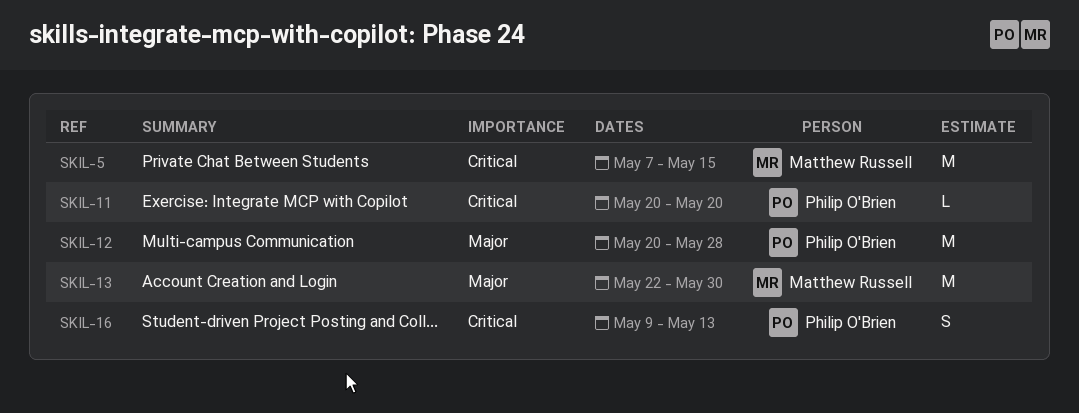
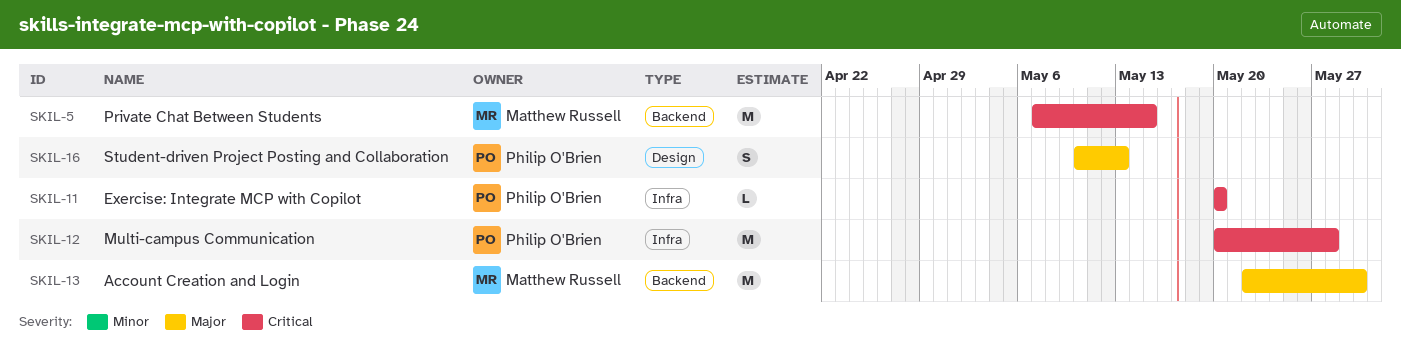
SKIL-12, priority: Major -> Critical
SKIL-16, priority: Critical -> Major
SKIL-16, start: May 9 -> May 10

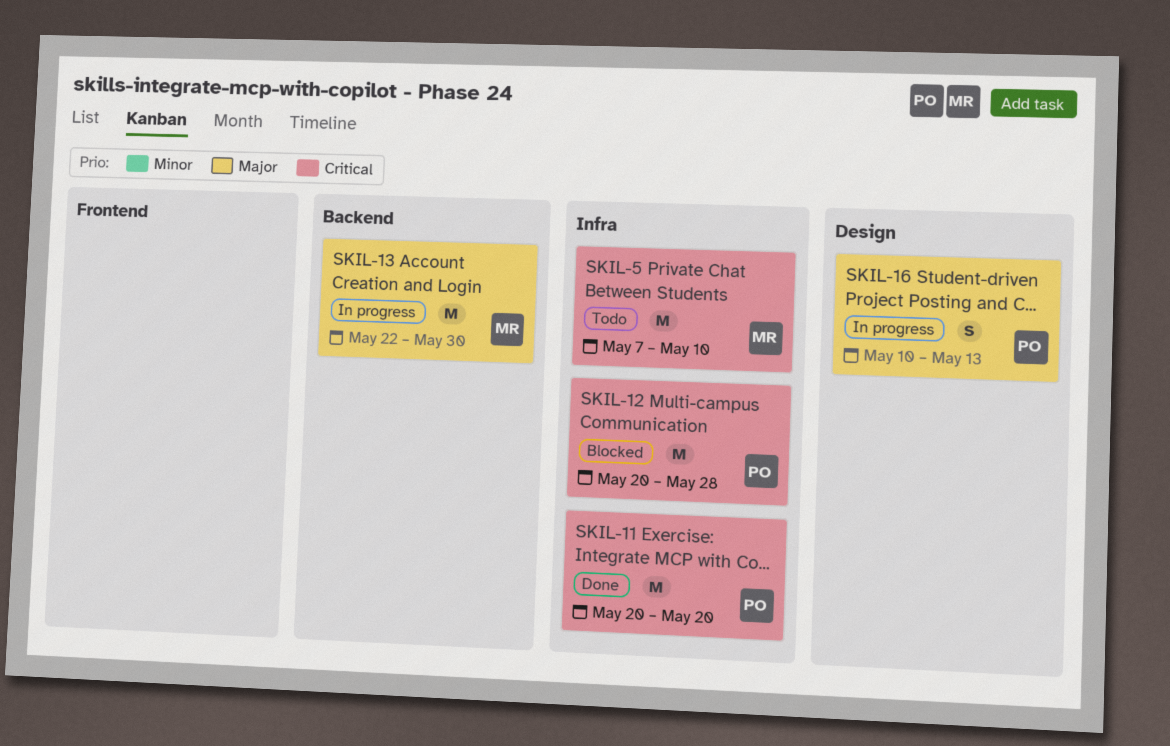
SKIL-5, label: Backend -> Infra
SKIL-5, due: May 15 -> May 10
SKIL-11, estimate: L -> M

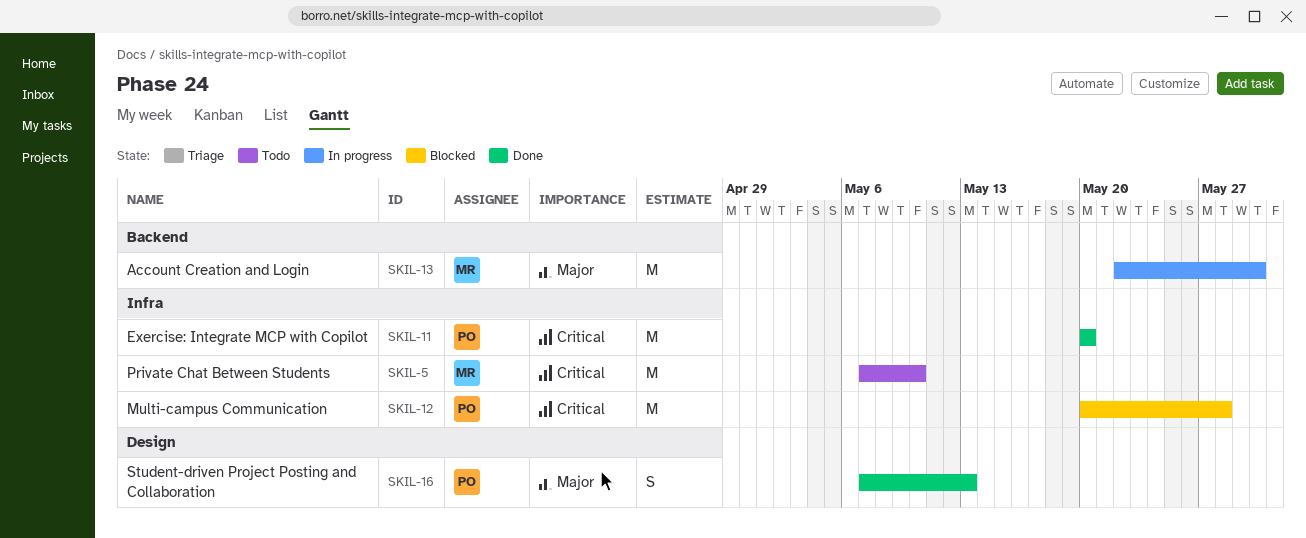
SKIL-16, status: In progress -> Done
SKIL-16, start: May 10 -> May 7

